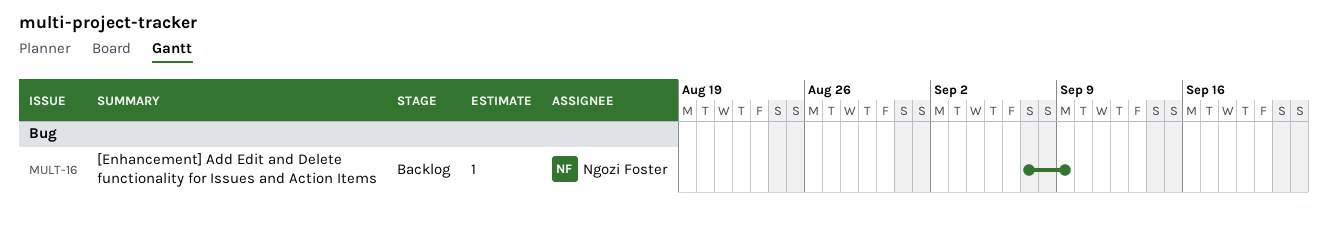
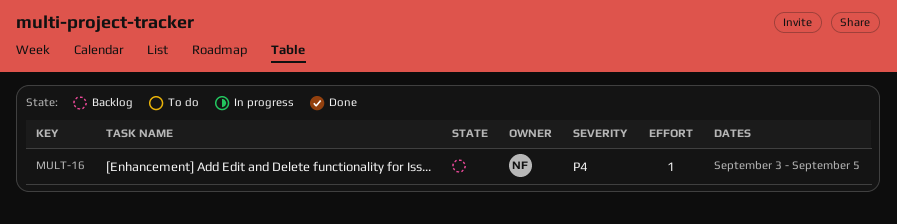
MULT-16, start: Sep 7 -> Sep 3
MULT-16, due: Sep 9 -> Sep 5

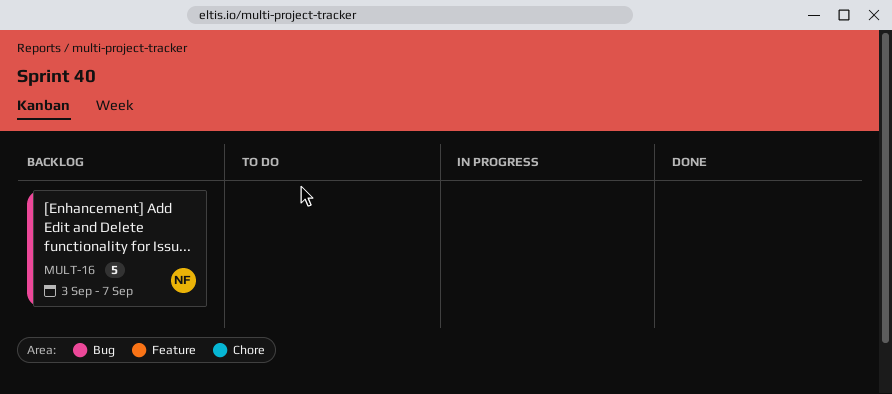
MULT-16, estimate: 1 -> 5
MULT-16, due: Sep 5 -> Sep 7

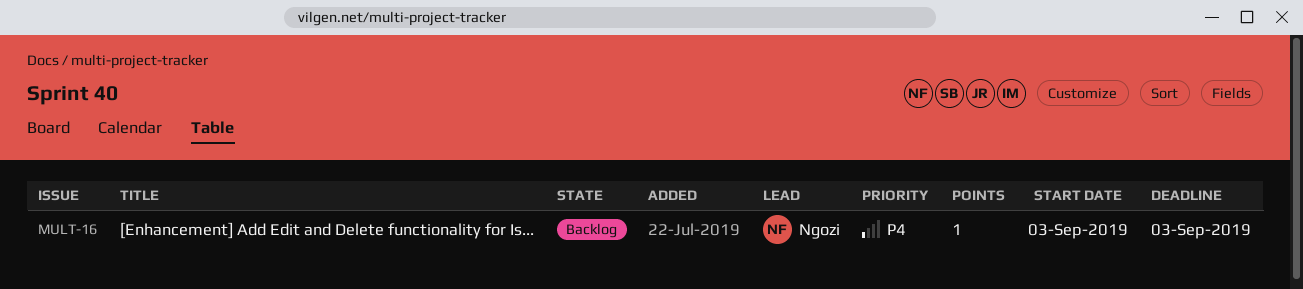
MULT-16, estimate: 5 -> 1
MULT-16, due: Sep 7 -> Sep 3

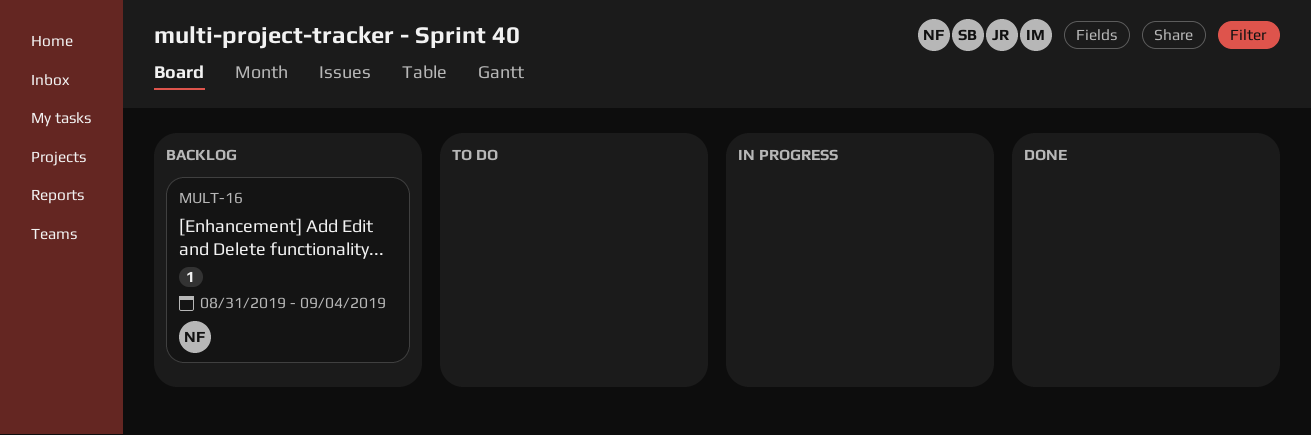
MULT-16, start: Sep 3 -> Aug 31
MULT-16, due: Sep 3 -> Sep 4

